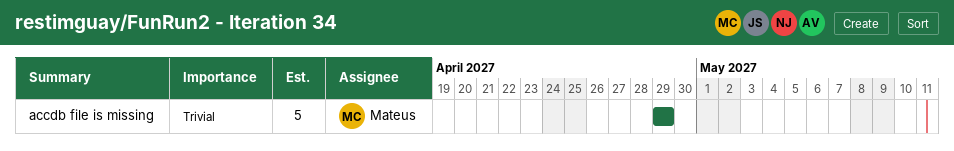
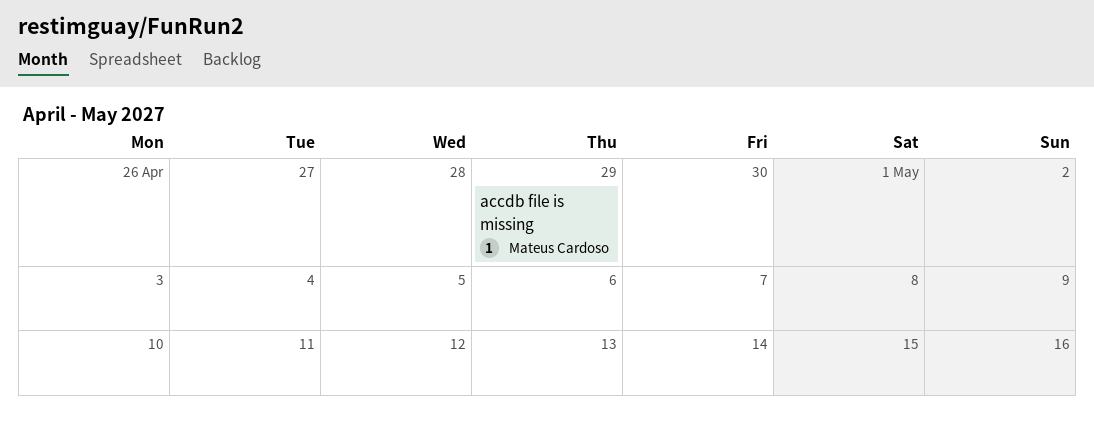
accdb file is missing, estimate: 5 -> 1

